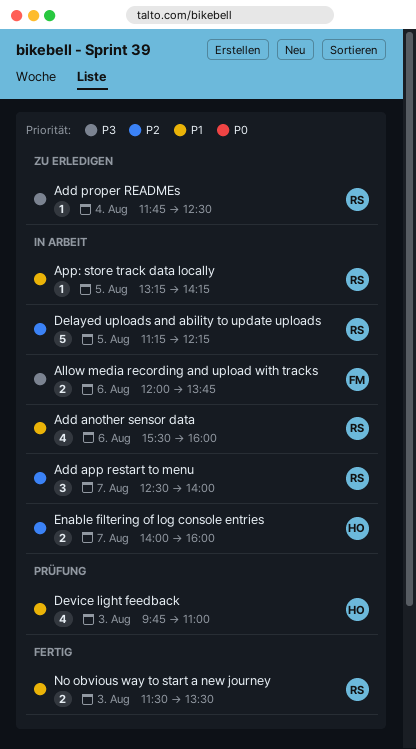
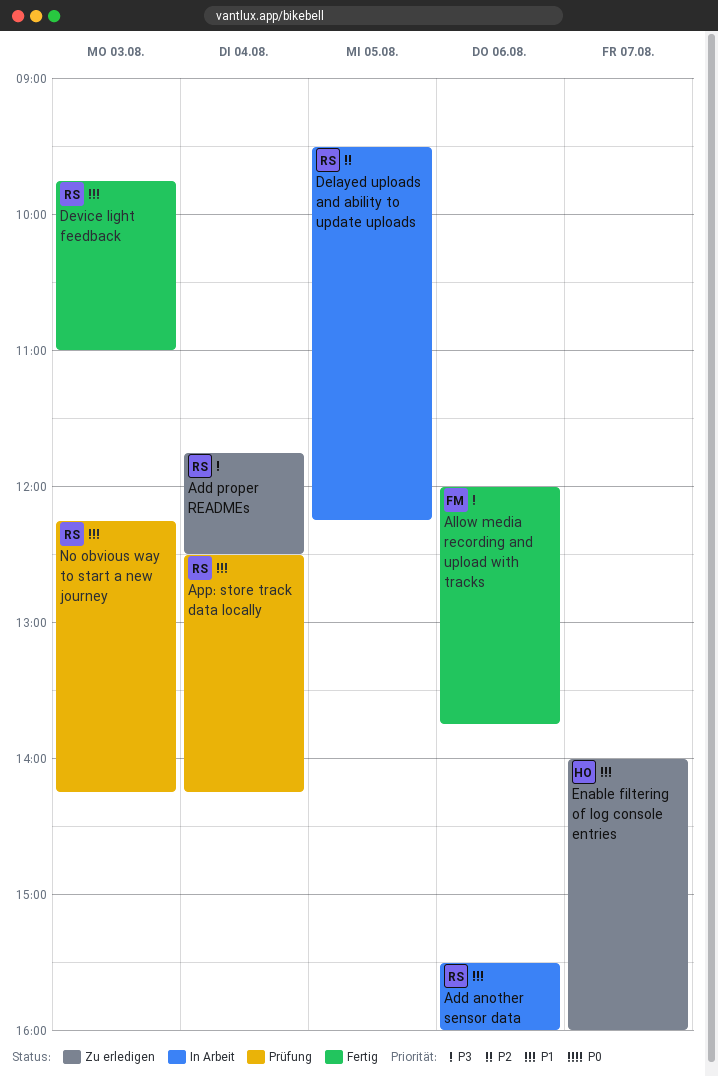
Add app restart to menu: present -> none
Allow media recording and upload with tracks, status: In Arbeit -> Fertig
App: store track data locally, status: In Arbeit -> Prüfung
App: store track data locally, day: Aug 5 -> Aug 4
App: store track data locally, begins: 13:15 -> 12:30
Delayed uploads and ability to update uploads, begins: 11:15 -> 09:30
Device light feedback, status: Prüfung -> Fertig
Device light feedback, owner: HO -> RS
Enable filtering of log console entries, status: In Arbeit -> Zu erledigen
Enable filtering of log console entries, priority: P2 -> P1
No obvious way to start a new journey, status: Fertig -> Prüfung
No obvious way to start a new journey, begins: 11:30 -> 12:15
No obvious way to start a new journey, ends: 13:30 -> 14:15

